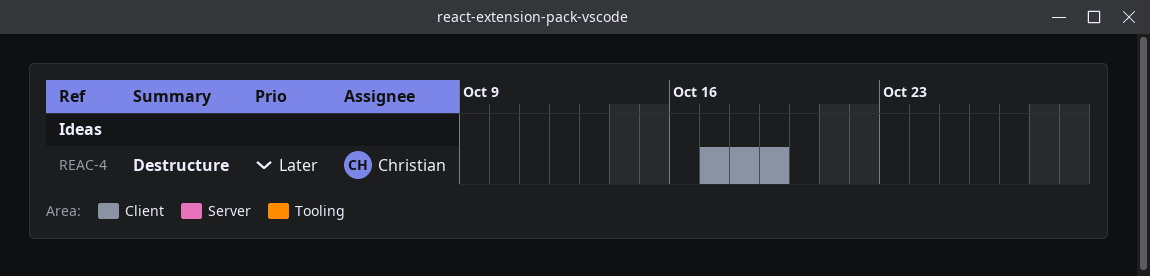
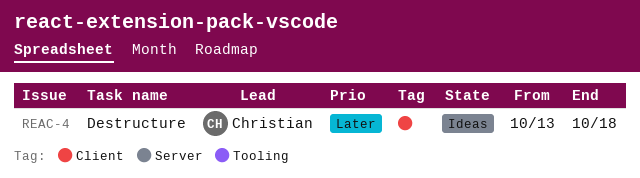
REAC-4, start: Oct 17 -> Oct 13
REAC-4, due: Oct 19 -> Oct 18

